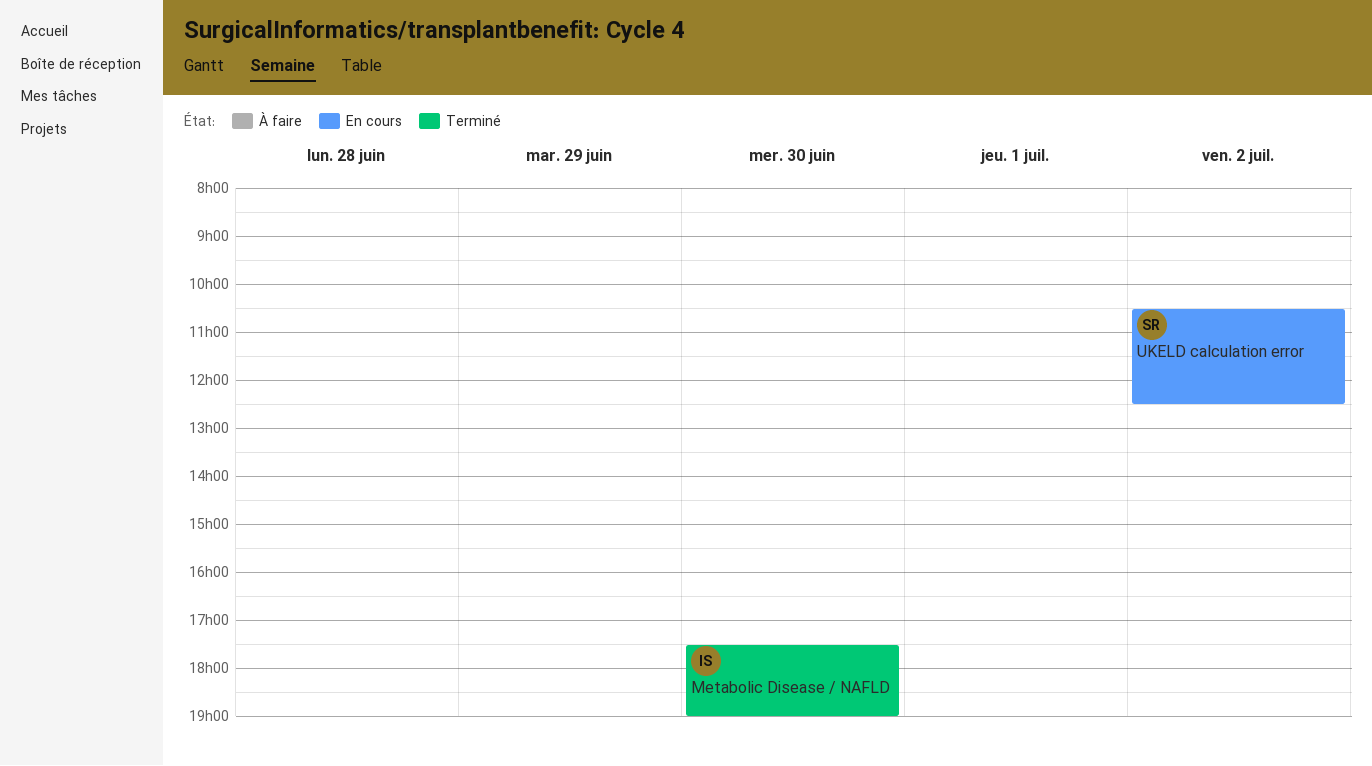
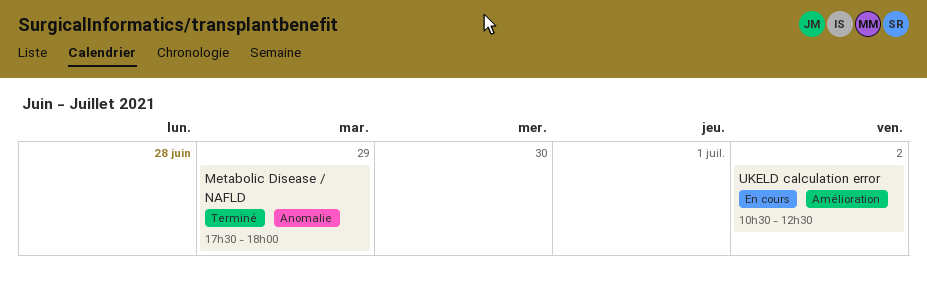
Metabolic Disease / NAFLD, day: Jun 30 -> Jun 29
Metabolic Disease / NAFLD, ends: 19:00 -> 18:00

